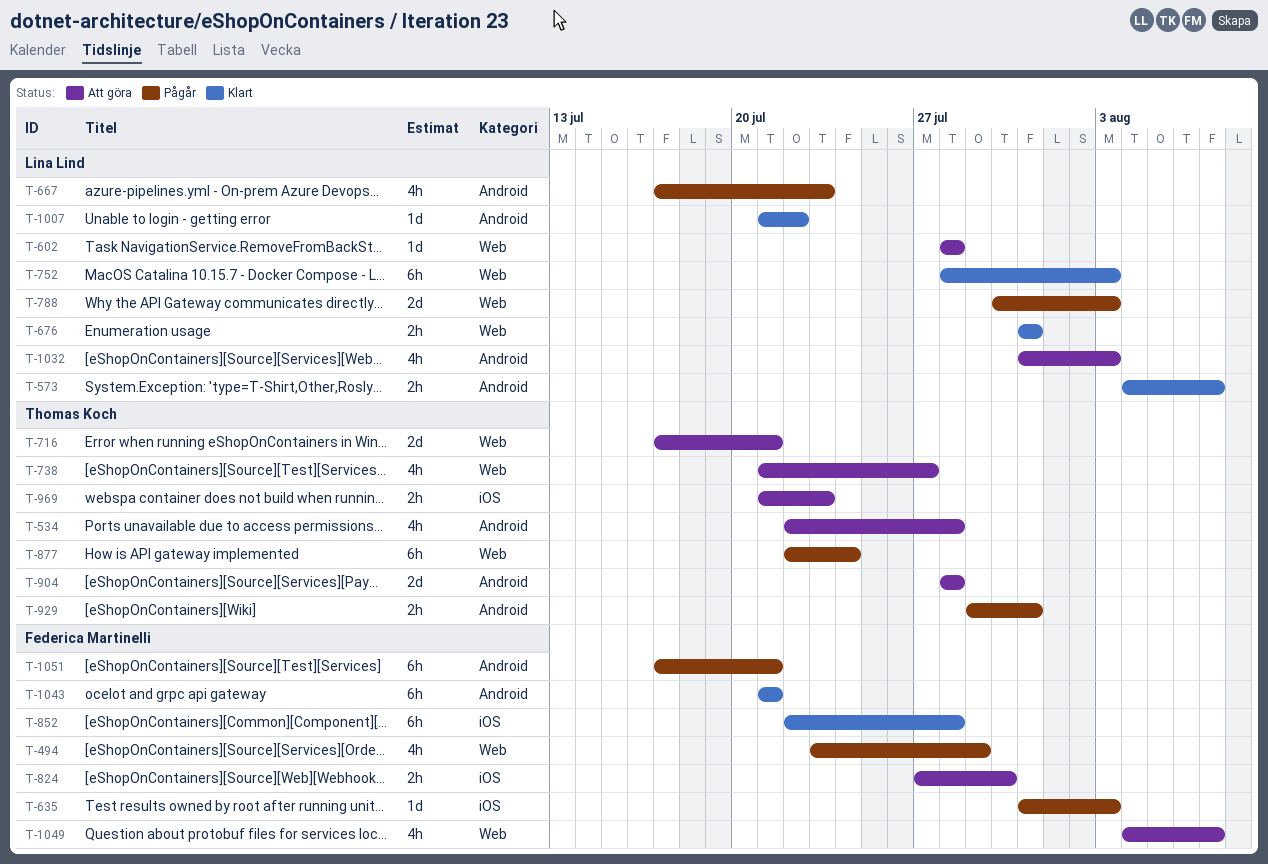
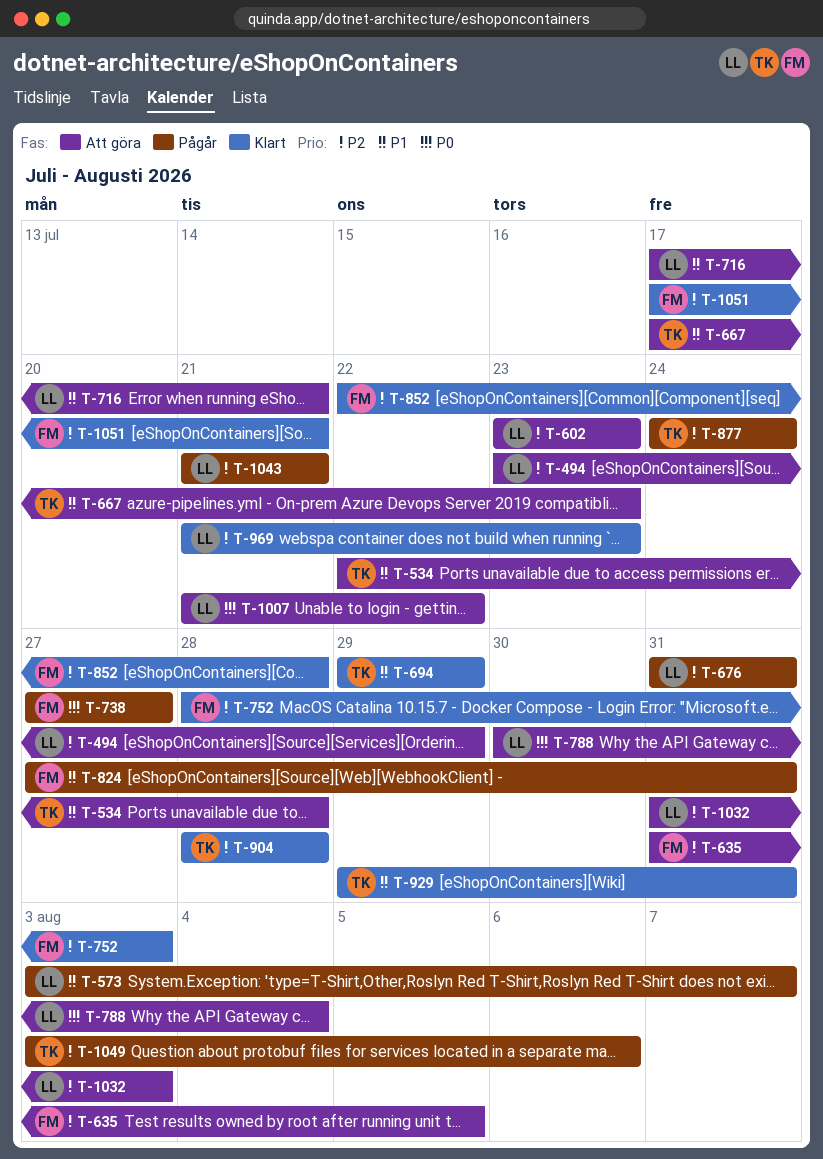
T-494, status: Pågår -> Att göra
T-494, owner: Federica Martinelli -> Lina Lind
T-573, status: Klart -> Pågår
T-573, start: Aug 4 -> Aug 3
T-602, start: Jul 28 -> Jul 23
T-602, due: Jul 28 -> Jul 23
T-635, status: Pågår -> Att göra
T-635, due: Aug 3 -> Aug 5
T-667, status: Pågår -> Att göra
T-667, owner: Lina Lind -> Thomas Koch
T-676, status: Klart -> Pågår
T-694: none -> present
T-716, owner: Thomas Koch -> Lina Lind
T-738, status: Att göra -> Pågår
T-738, owner: Thomas Koch -> Federica Martinelli
T-738, start: Jul 21 -> Jul 27
T-752, owner: Lina Lind -> Federica Martinelli
T-788, status: Pågår -> Att göra
T-788, due: Aug 3 -> Aug 4
T-824, status: Att göra -> Pågår
T-824, due: Jul 30 -> Jul 31
T-877, start: Jul 22 -> Jul 24
T-904, status: Att göra -> Klart
T-929, status: Pågår -> Klart
T-969, status: Att göra -> Klart
T-969, owner: Thomas Koch -> Lina Lind
T-1007, status: Klart -> Att göra
T-1043, status: Klart -> Pågår
T-1043, owner: Federica Martinelli -> Lina Lind
T-1049, status: Att göra -> Pågår
T-1049, owner: Federica Martinelli -> Thomas Koch
T-1049, start: Aug 4 -> Aug 3
T-1049, due: Aug 7 -> Aug 6
T-1051, status: Pågår -> Klart

